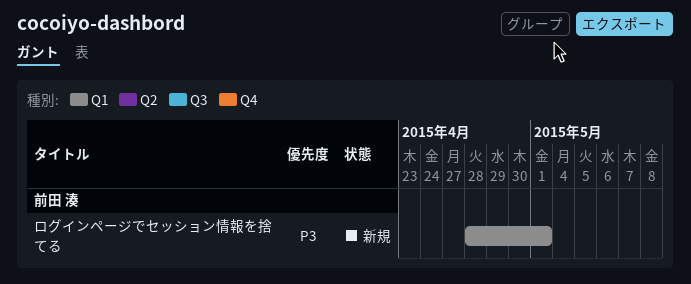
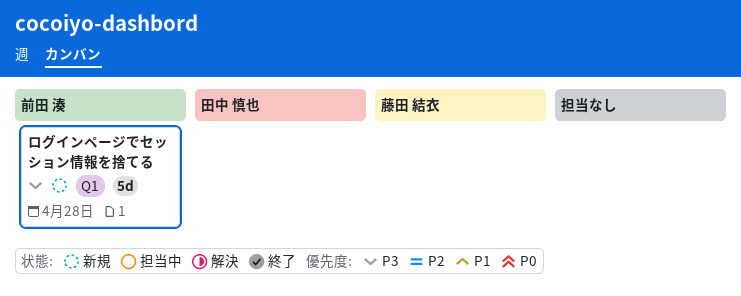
ログインページでセッション情報を捨てる, due: May 1 -> Apr 28

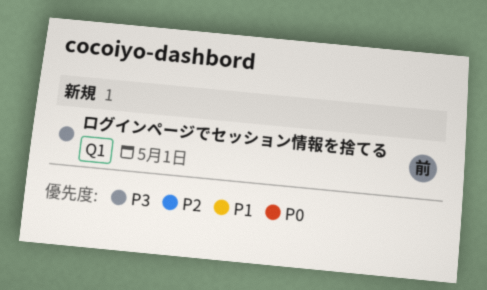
ログインページでセッション情報を捨てる, due: Apr 28 -> May 1

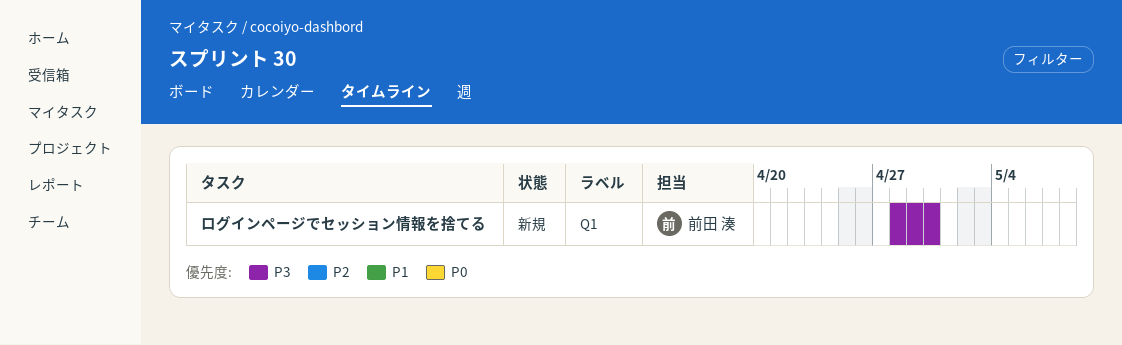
ログインページでセッション情報を捨てる, due: May 1 -> Apr 30

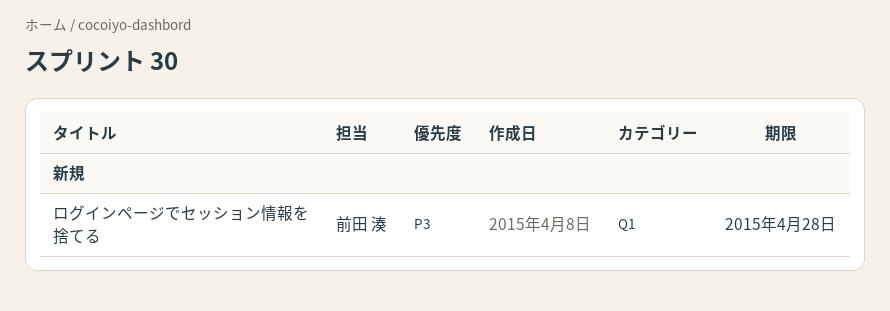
ログインページでセッション情報を捨てる, due: Apr 30 -> Apr 28

